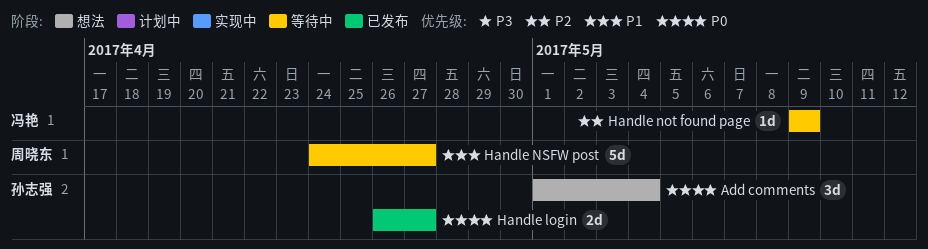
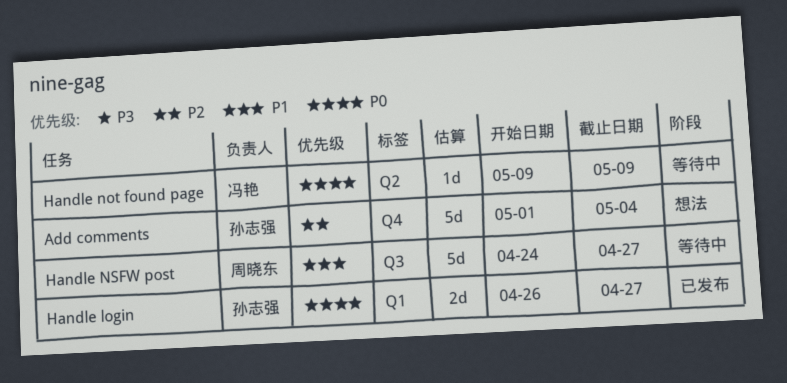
Add comments, priority: P0 -> P2
Add comments, estimate: 3d -> 5d
Handle not found page, priority: P2 -> P0

